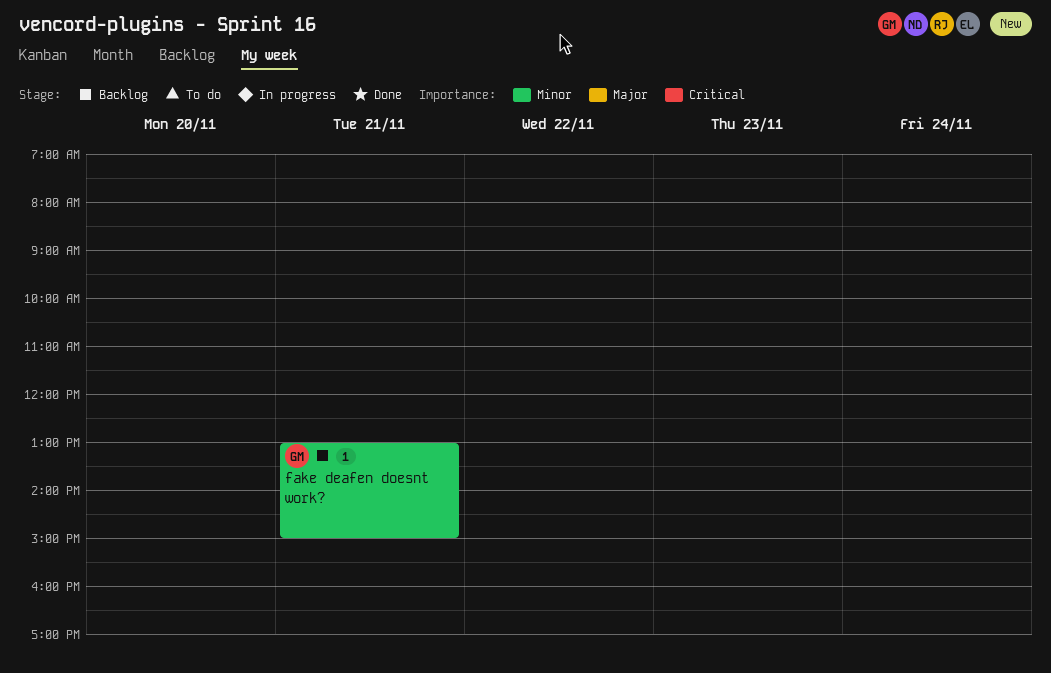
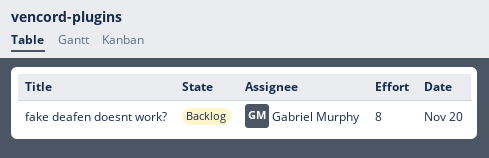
fake deafen doesnt work?, estimate: 1 -> 8
fake deafen doesnt work?, day: Nov 21 -> Nov 20

